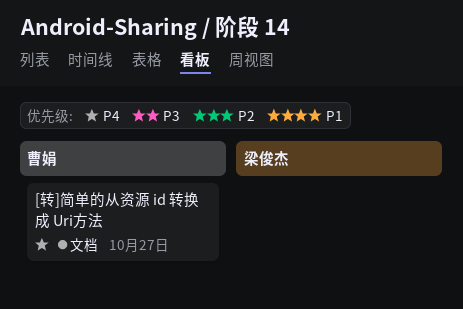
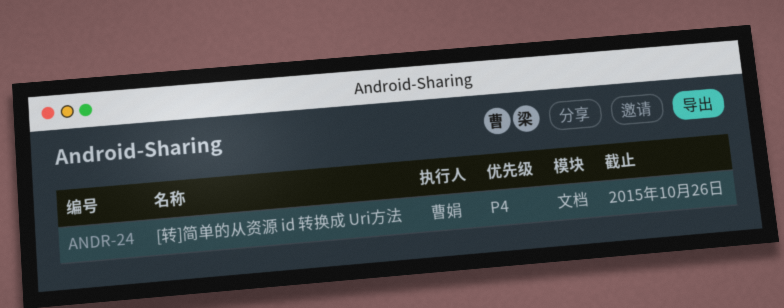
[转]简单的从资源 id 转换成 Uri方法, due: Oct 27 -> Oct 26

